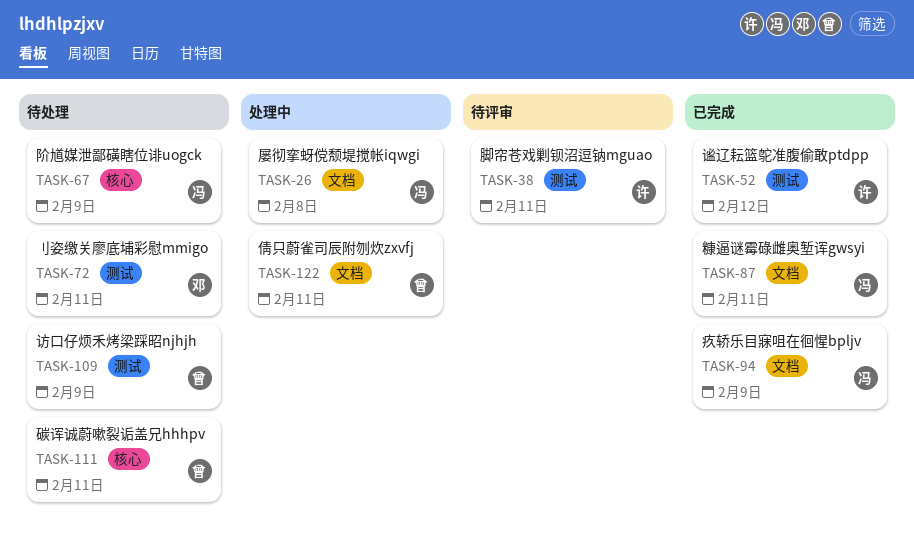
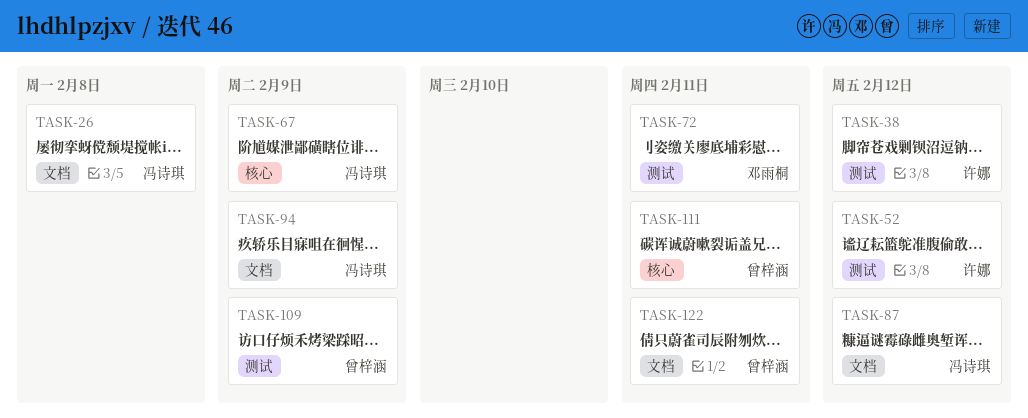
TASK-38, due: Feb 11 -> Feb 12
TASK-87, due: Feb 11 -> Feb 12

